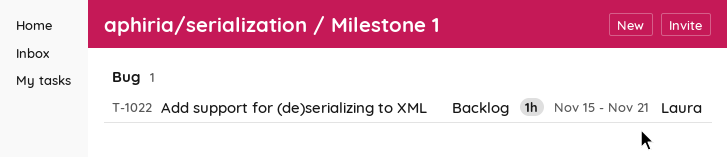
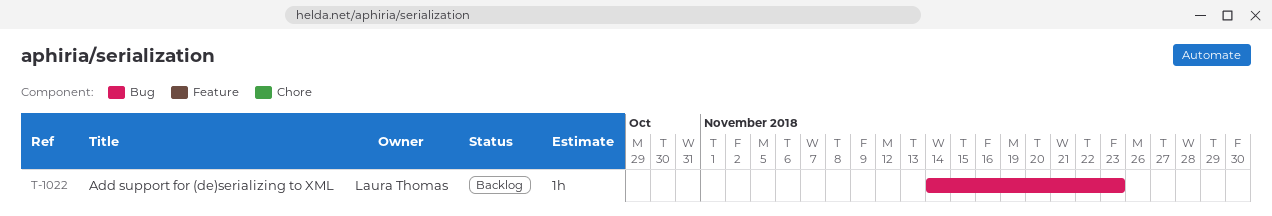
T-1022, start: Nov 15 -> Nov 14
T-1022, due: Nov 21 -> Nov 23

